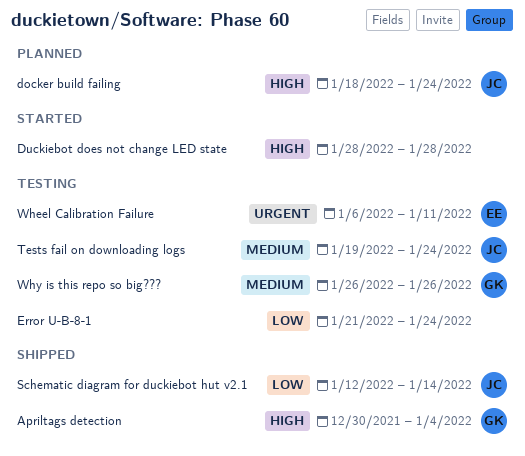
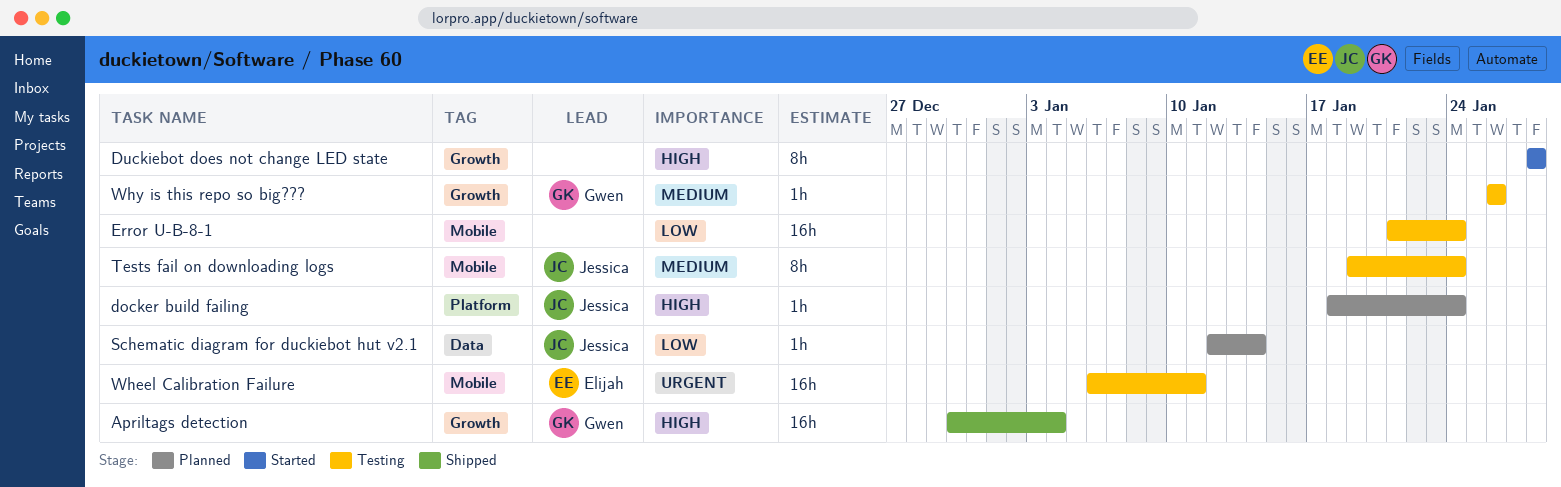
Schematic diagram for duckiebot hut v2.1, status: Shipped -> Planned

